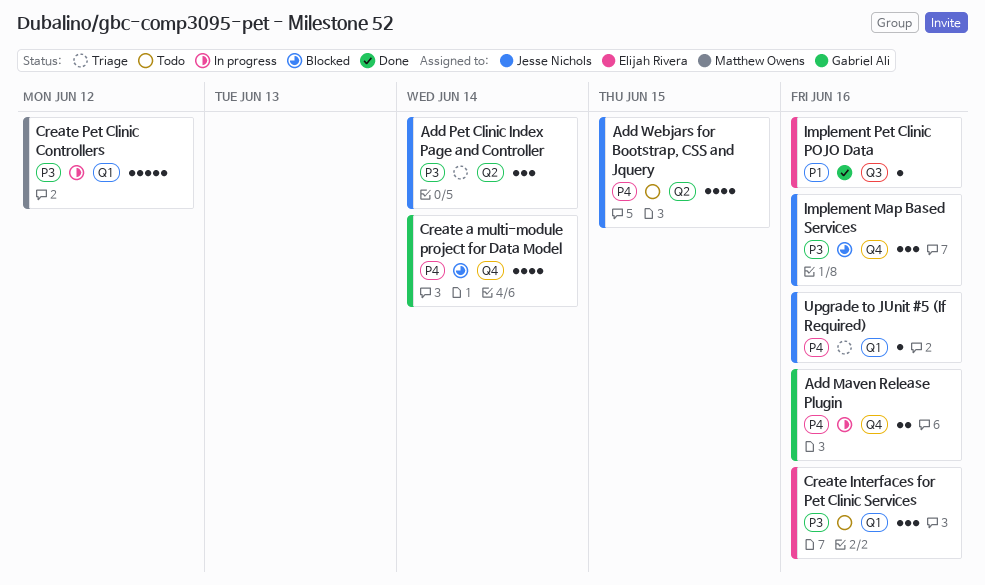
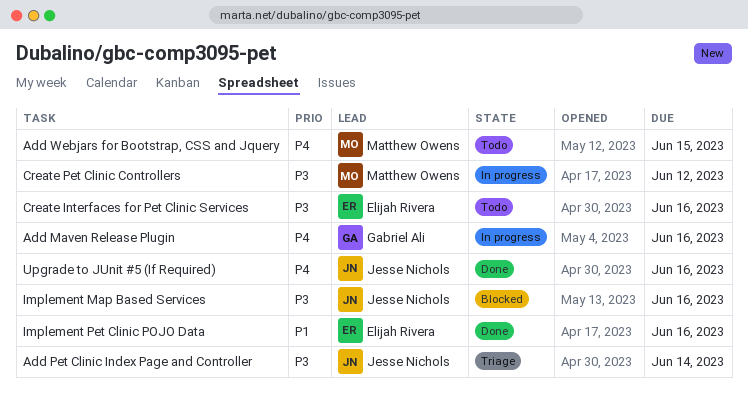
Add Webjars for Bootstrap, CSS and Jquery, owner: Jesse Nichols -> Matthew Owens
Create a multi-module project for Data Model: present -> none
Upgrade to JUnit #5 (If Required), status: Triage -> Done

